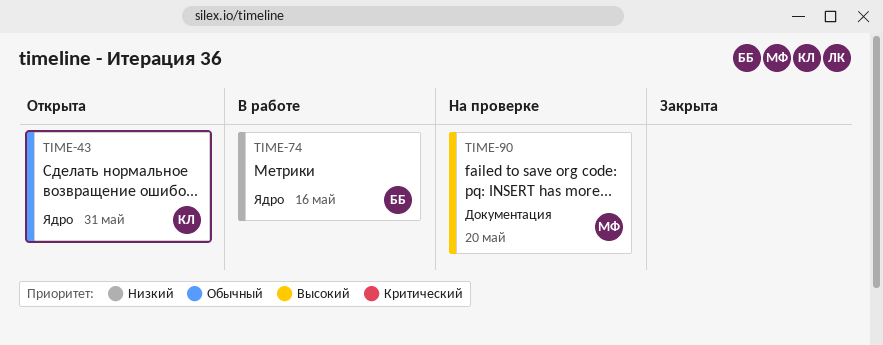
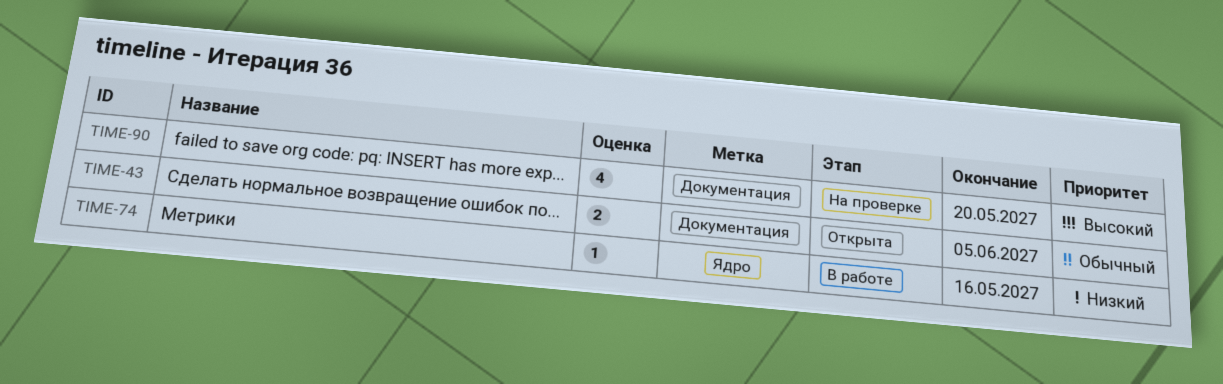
TIME-43, label: Ядро -> Документация
TIME-43, due: May 31 -> Jun 5

